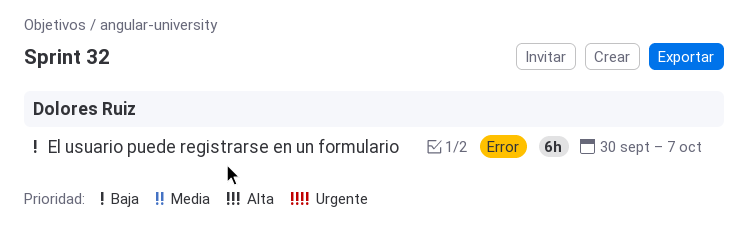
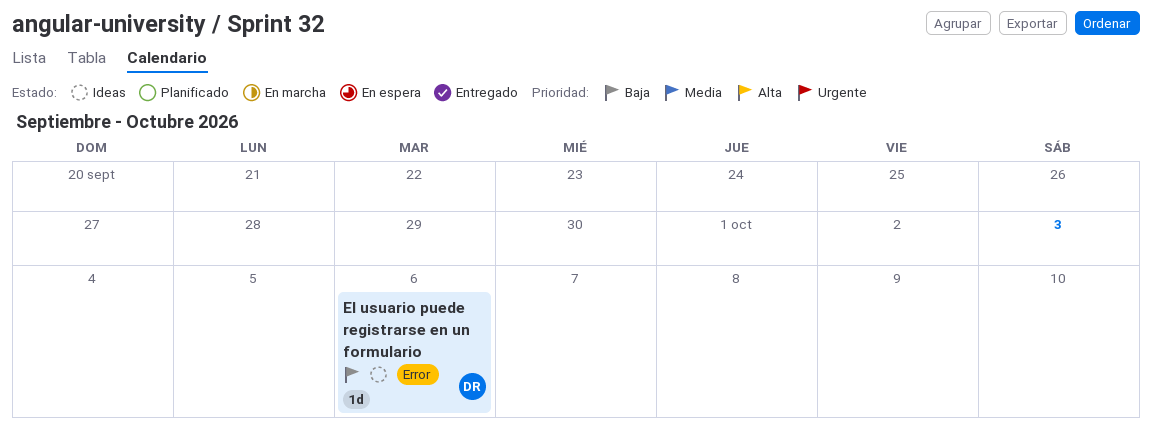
El usuario puede registrarse en un formulario, estimate: 6h -> 1d
El usuario puede registrarse en un formulario, due: Oct 7 -> Oct 6

